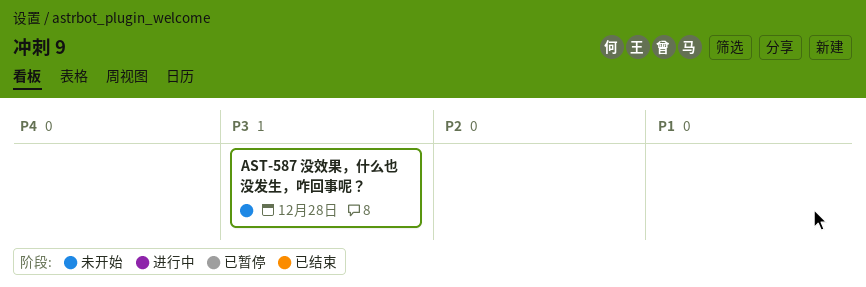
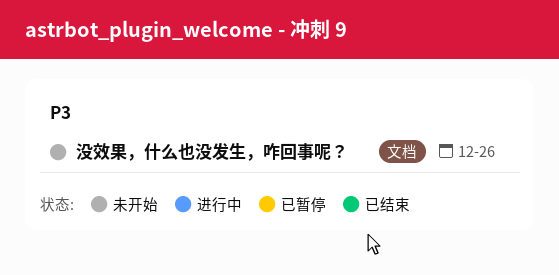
没效果，什么也没发生，咋回事呢？, due: Dec 28 -> Dec 26

